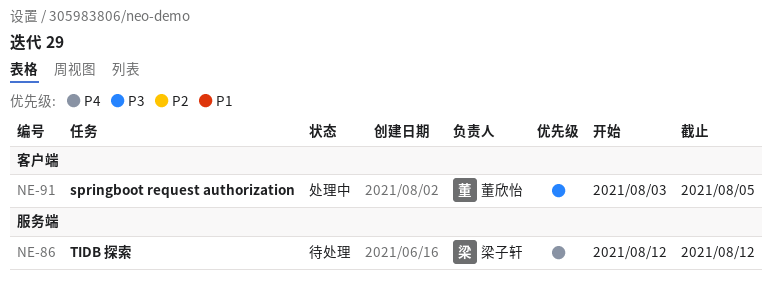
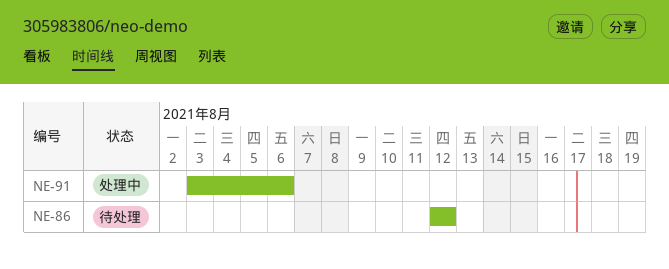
NE-91, due: Aug 5 -> Aug 6

